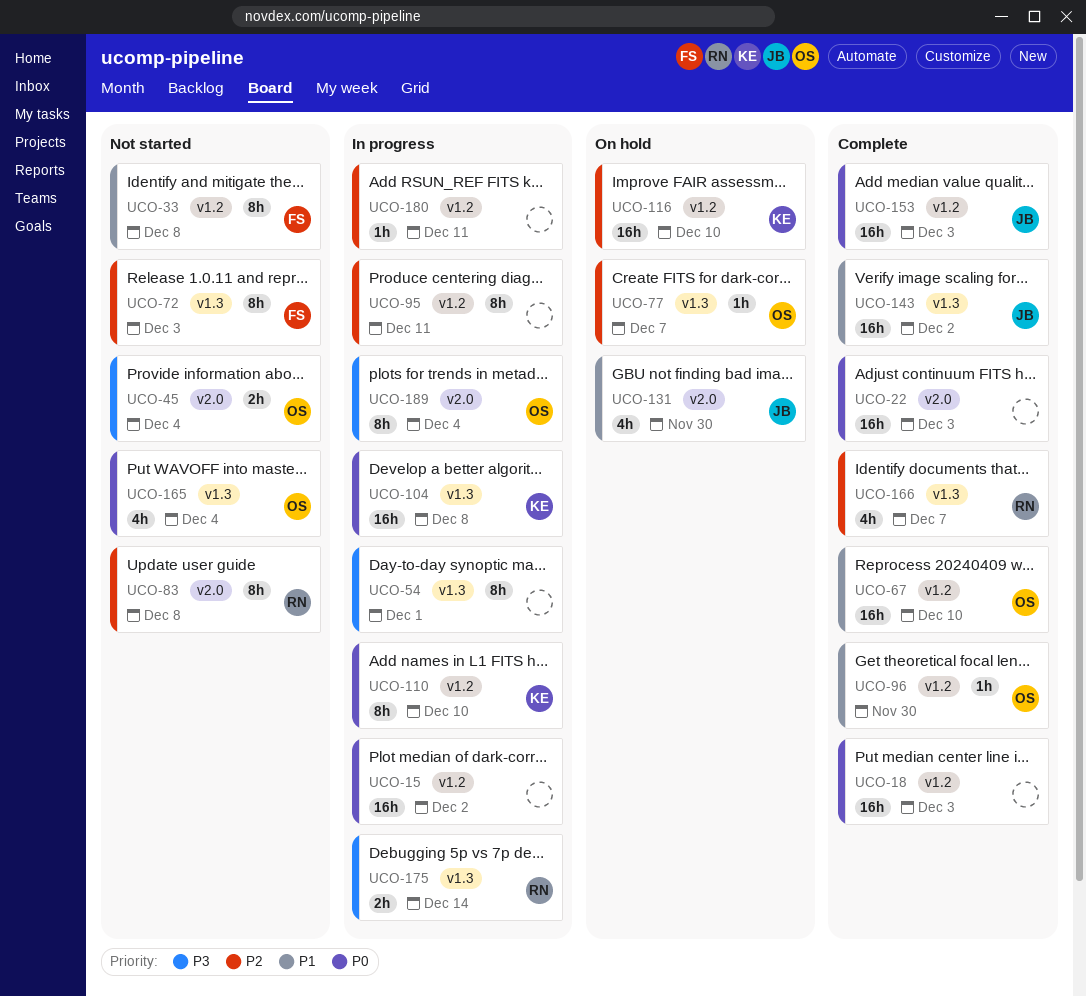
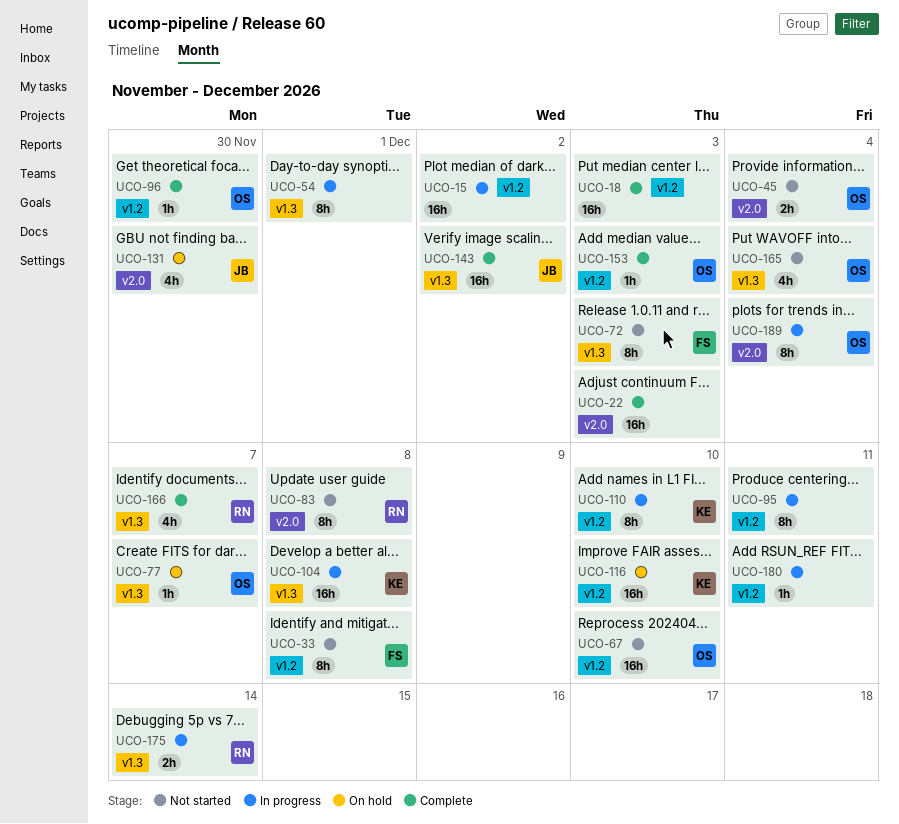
UCO-67, status: Complete -> Not started
UCO-153, owner: JB -> OS
UCO-153, estimate: 16h -> 1h

